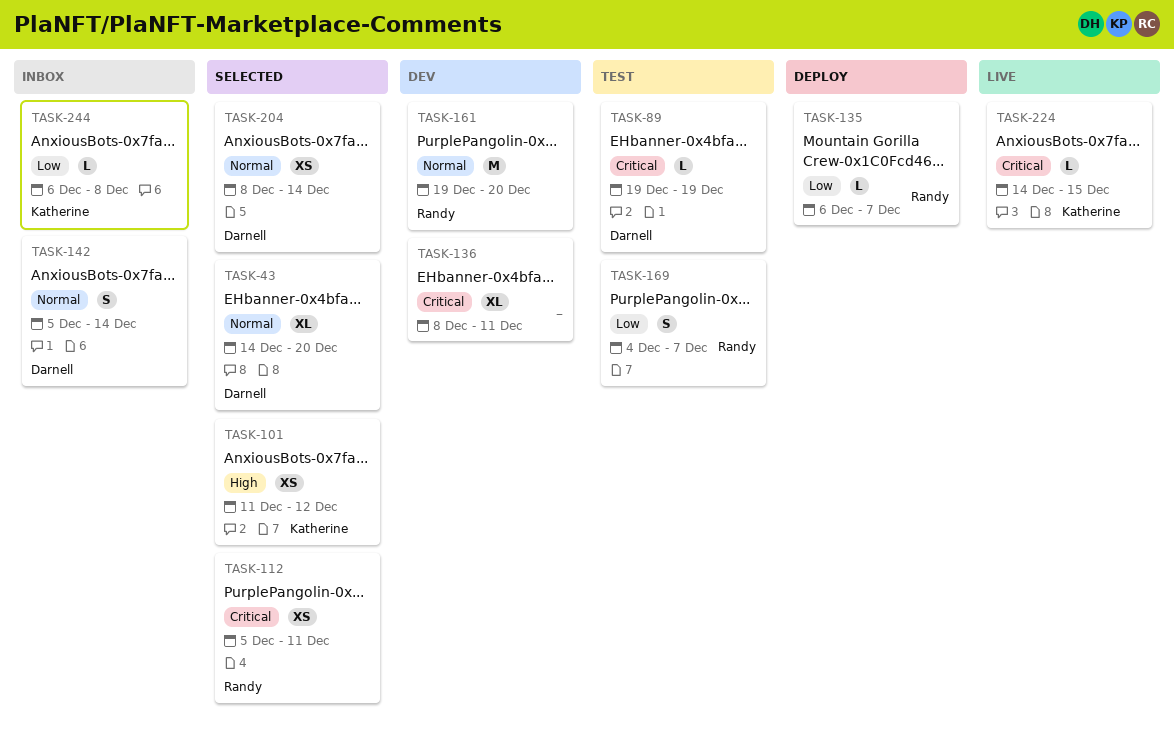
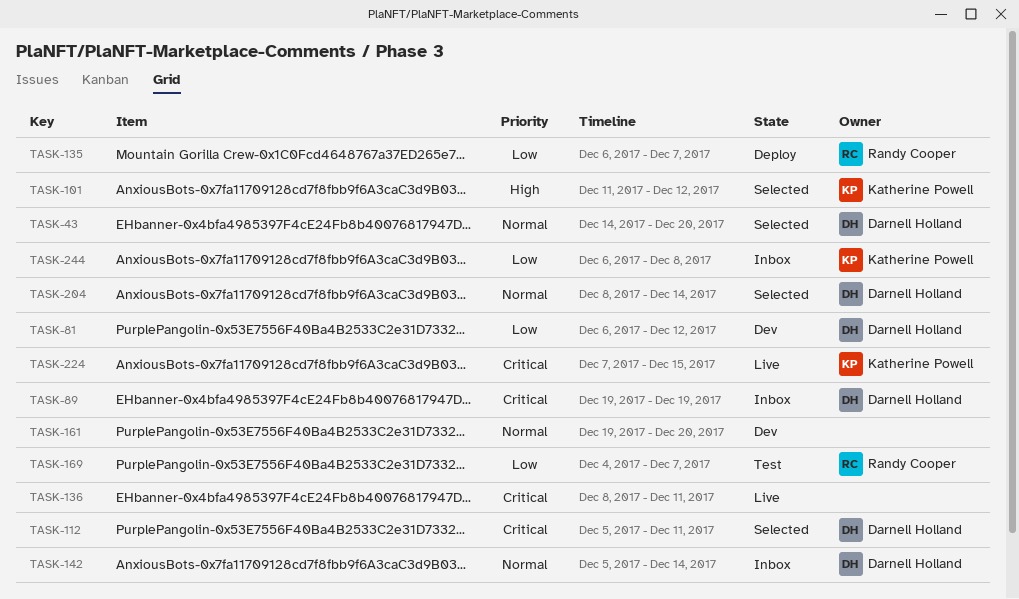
TASK-81: none -> present
TASK-89, status: Test -> Inbox
TASK-112, owner: Randy Cooper -> Darnell Holland
TASK-136, status: Dev -> Live
TASK-161, owner: Randy Cooper -> none
TASK-224, start: Dec 14 -> Dec 7

